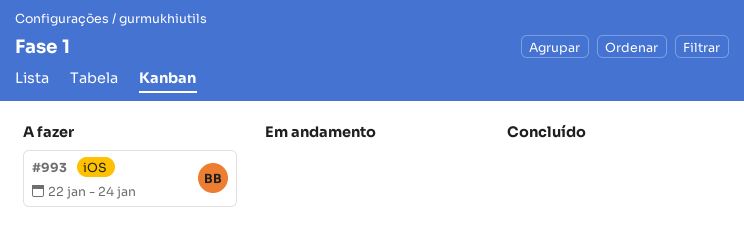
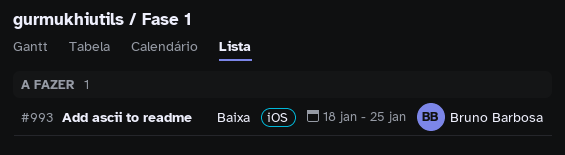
#993, start: Jan 22 -> Jan 18
#993, due: Jan 24 -> Jan 25

